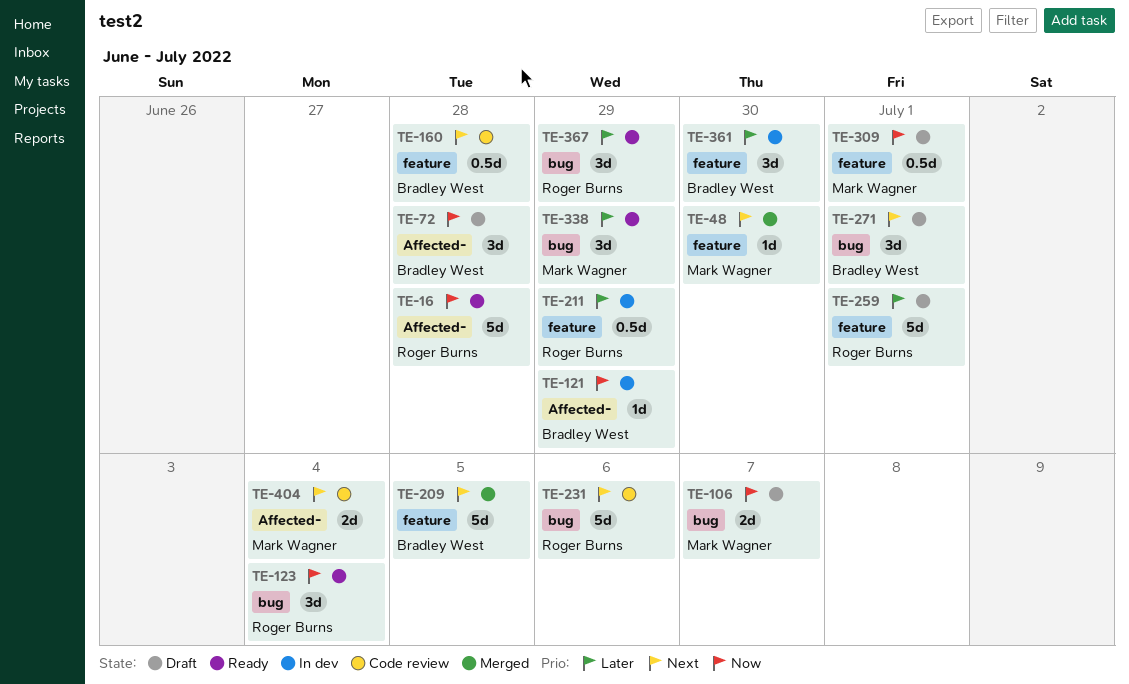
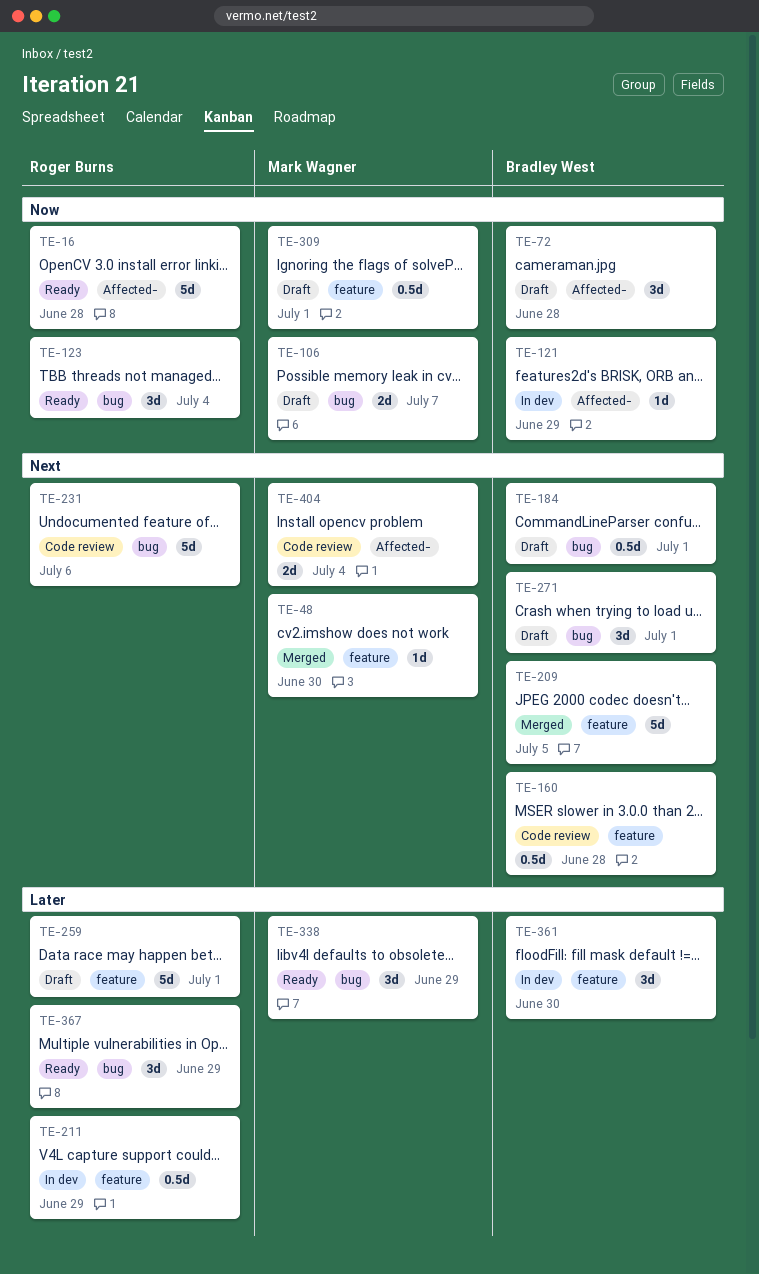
TE-184: none -> present

